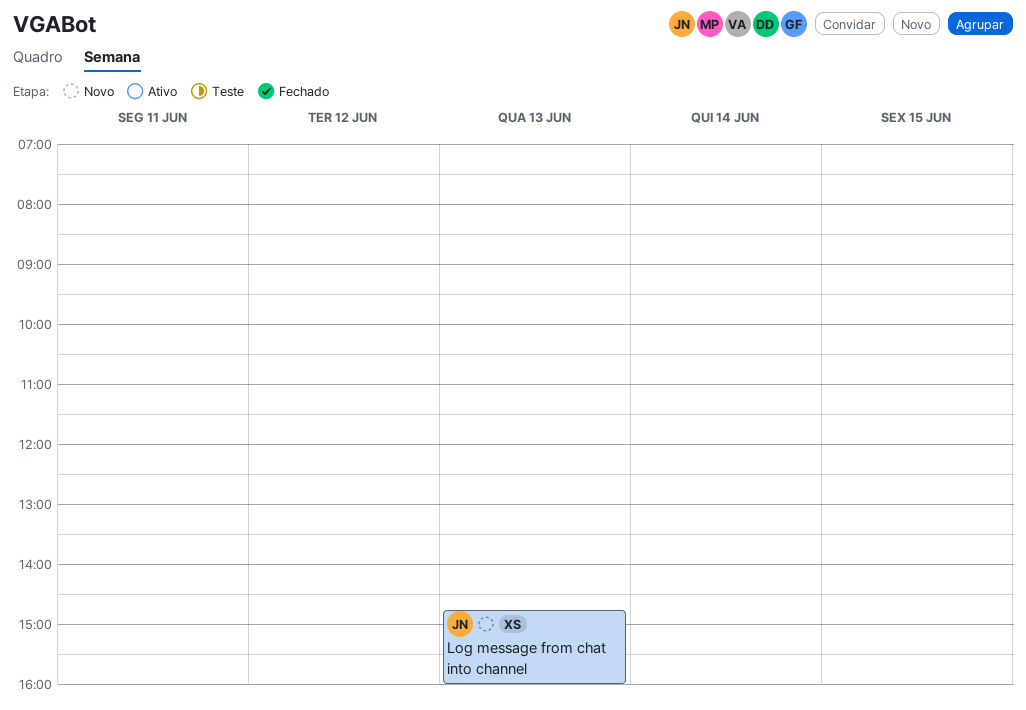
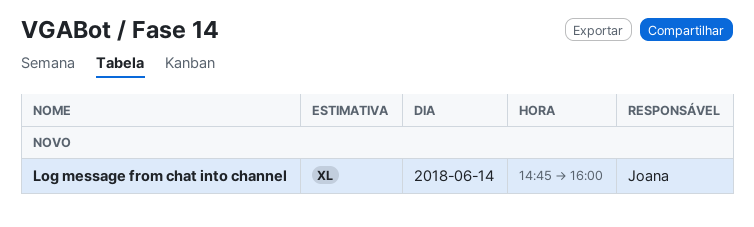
Log message from chat into channel, estimate: XS -> XL
Log message from chat into channel, day: Jun 13 -> Jun 14

